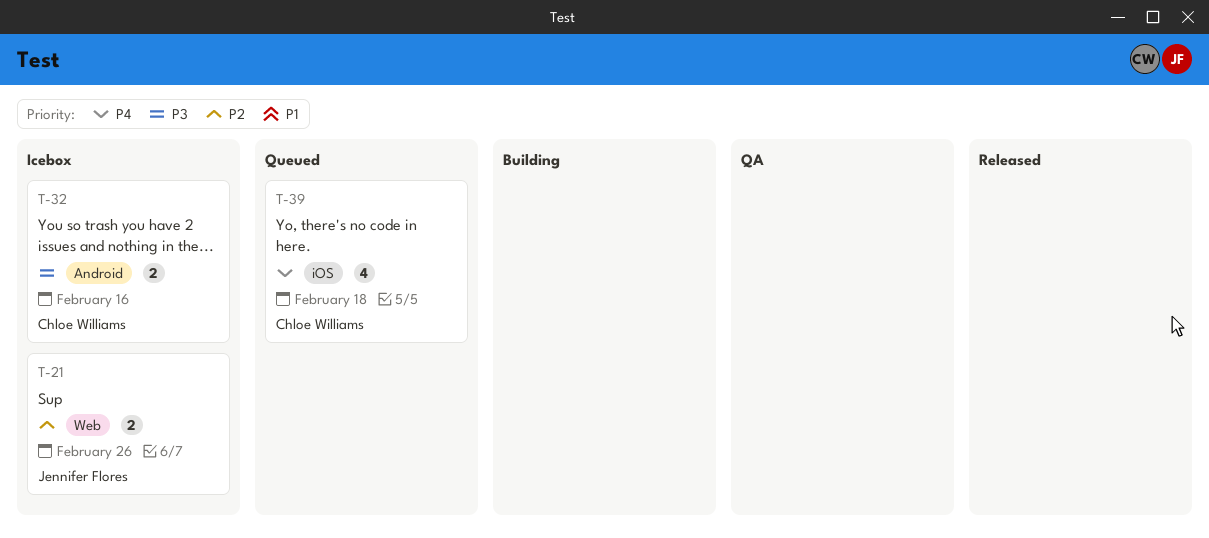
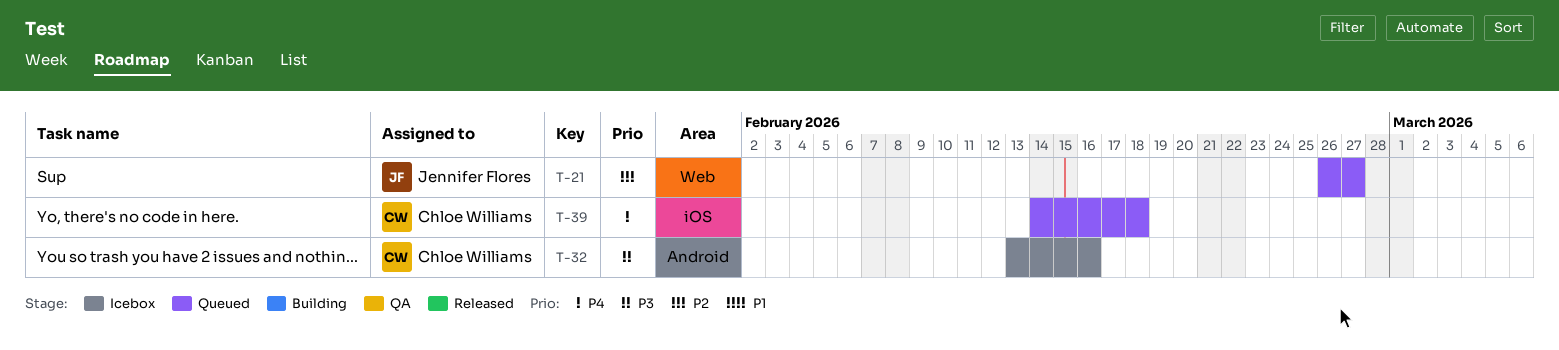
T-21, status: Icebox -> Queued
T-21, due: Feb 26 -> Feb 27

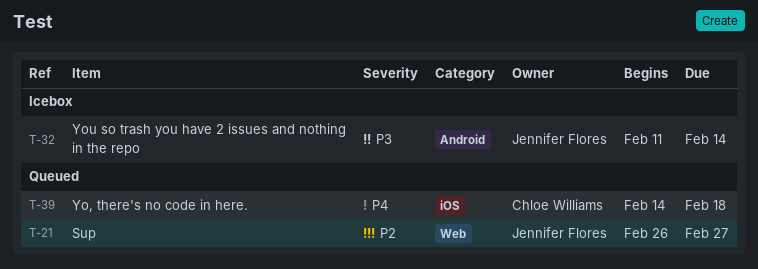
T-32, owner: Chloe Williams -> Jennifer Flores
T-32, start: Feb 13 -> Feb 11
T-32, due: Feb 16 -> Feb 14

